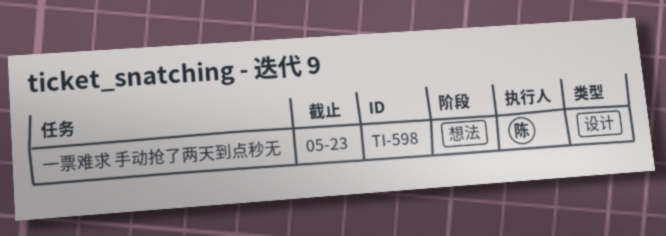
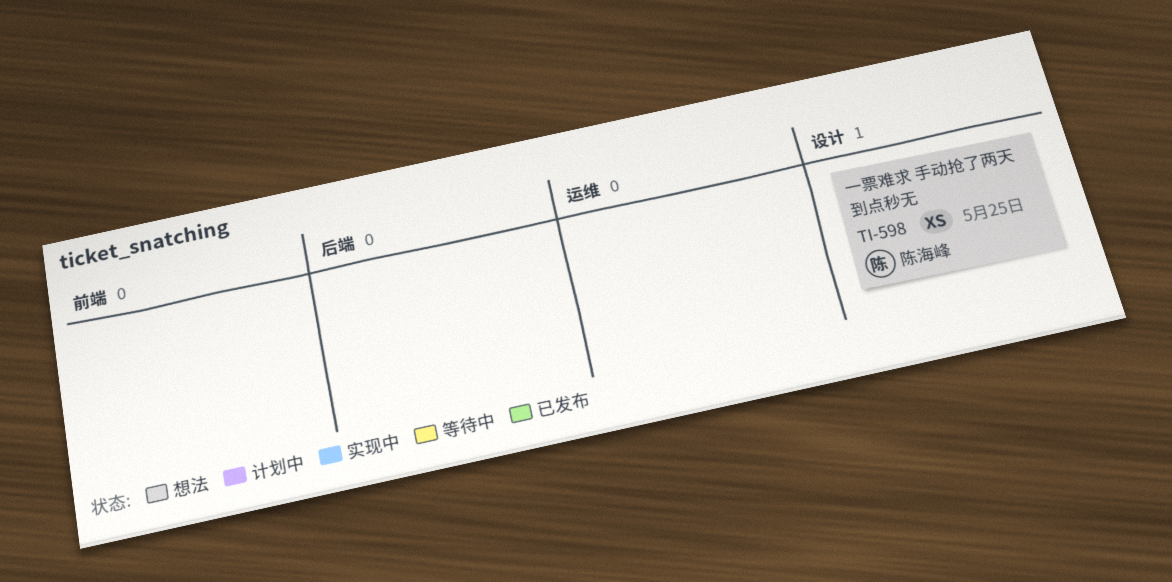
TI-598, due: May 23 -> May 25

